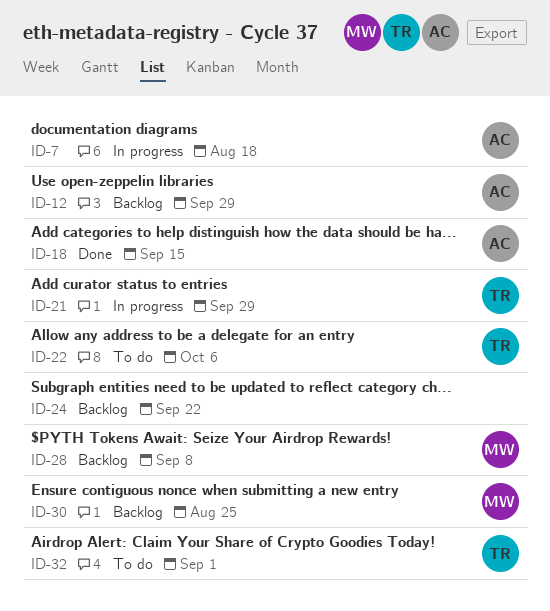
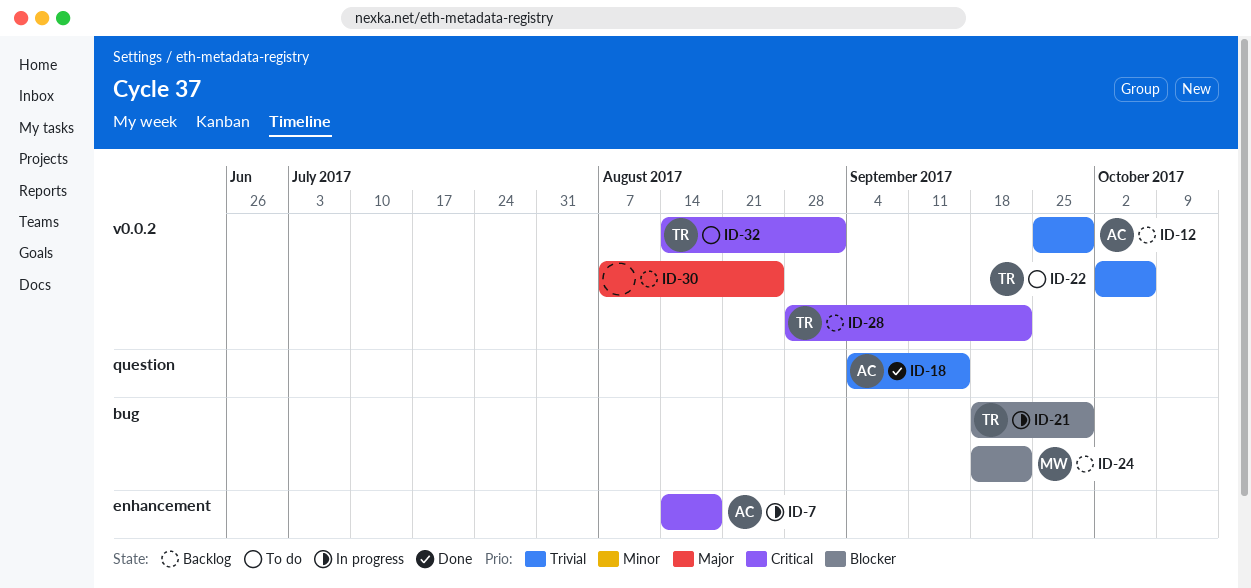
ID-24, owner: none -> MW
ID-28, owner: MW -> TR
ID-28, due: Sep 8 -> Sep 22
ID-30, owner: MW -> none

